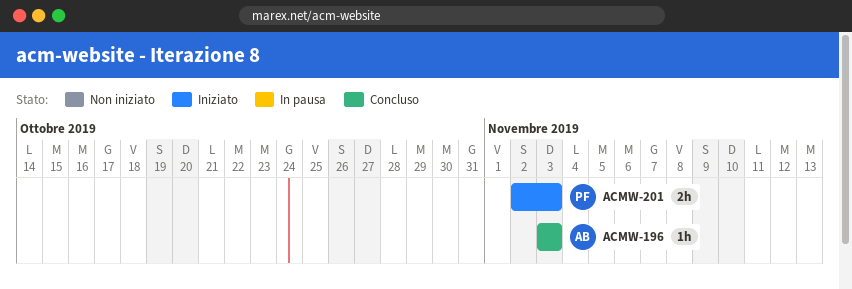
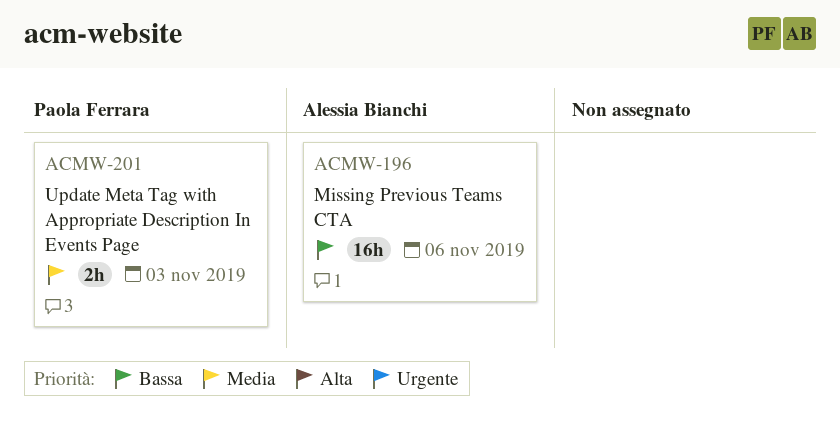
ACMW-196, estimate: 1h -> 16h
ACMW-196, due: Nov 3 -> Nov 6

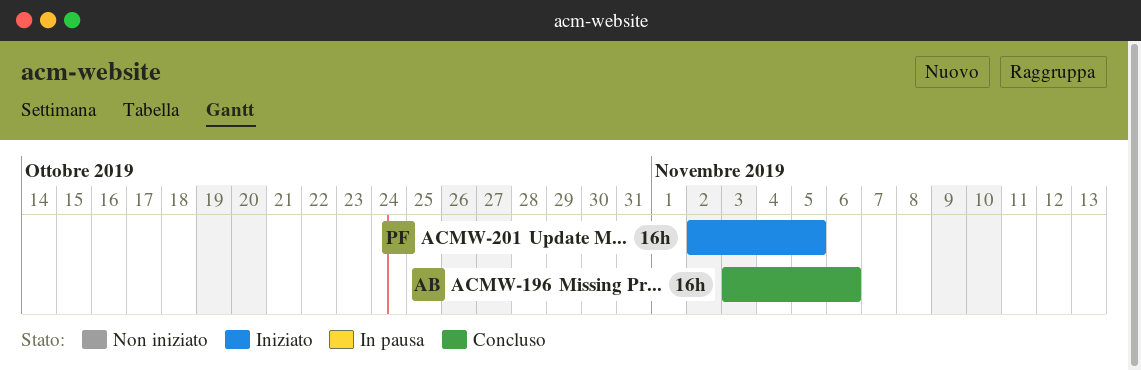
ACMW-201, estimate: 2h -> 16h
ACMW-201, due: Nov 3 -> Nov 5

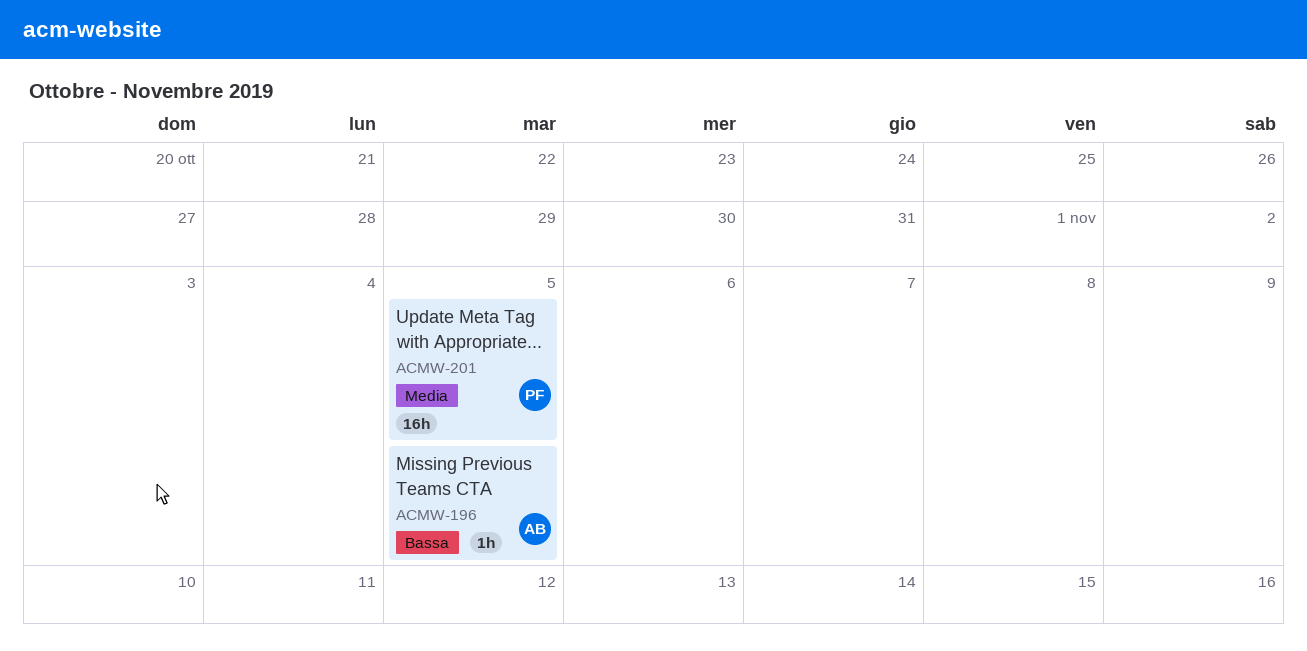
ACMW-196, estimate: 16h -> 1h
ACMW-196, due: Nov 6 -> Nov 5

